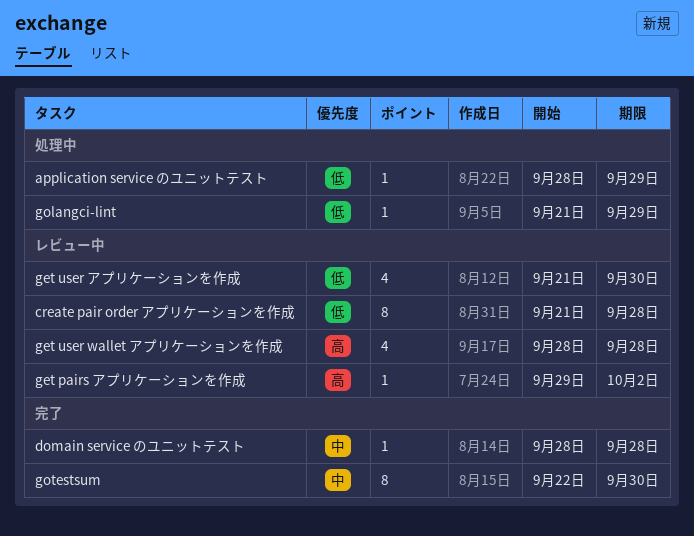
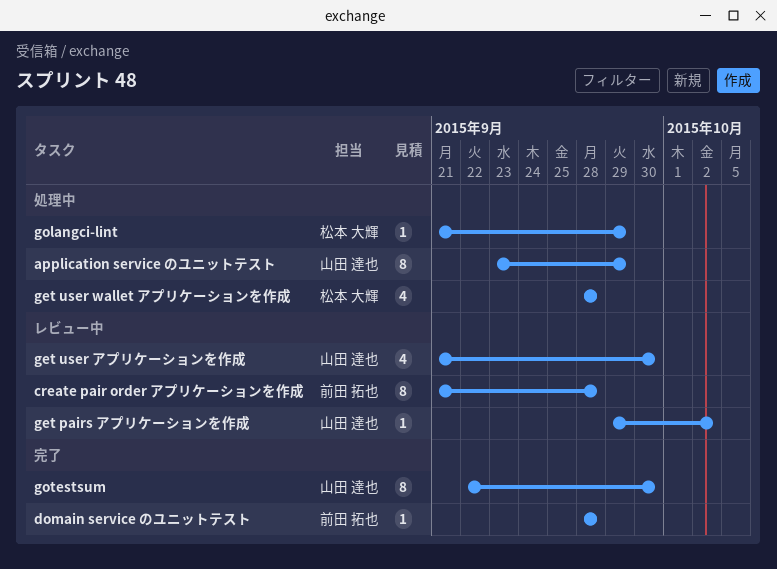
application service のユニットテスト, estimate: 1 -> 8
application service のユニットテスト, start: Sep 28 -> Sep 23
get user wallet アプリケーションを作成, status: レビュー中 -> 処理中

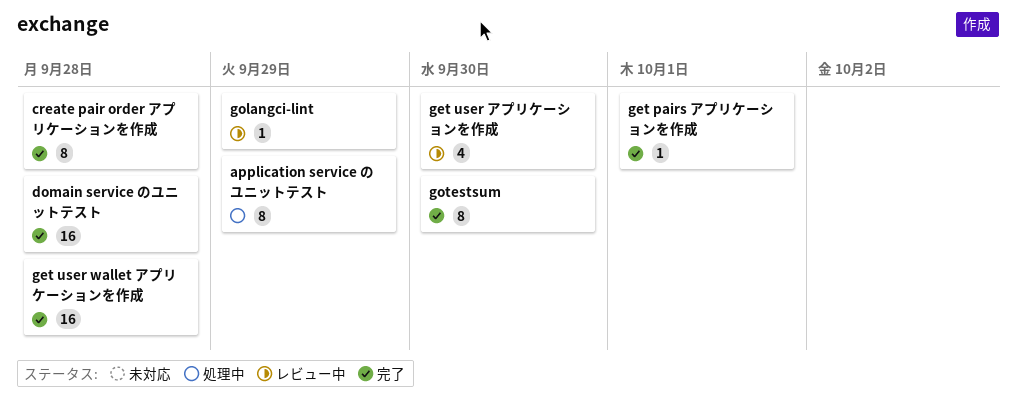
create pair order アプリケーションを作成, status: レビュー中 -> 完了
domain service のユニットテスト, estimate: 1 -> 16
get pairs アプリケーションを作成, status: レビュー中 -> 完了
get pairs アプリケーションを作成, due: Oct 2 -> Oct 1
get user wallet アプリケーションを作成, status: 処理中 -> 完了
get user wallet アプリケーションを作成, estimate: 4 -> 16
golangci-lint, status: 処理中 -> レビュー中

